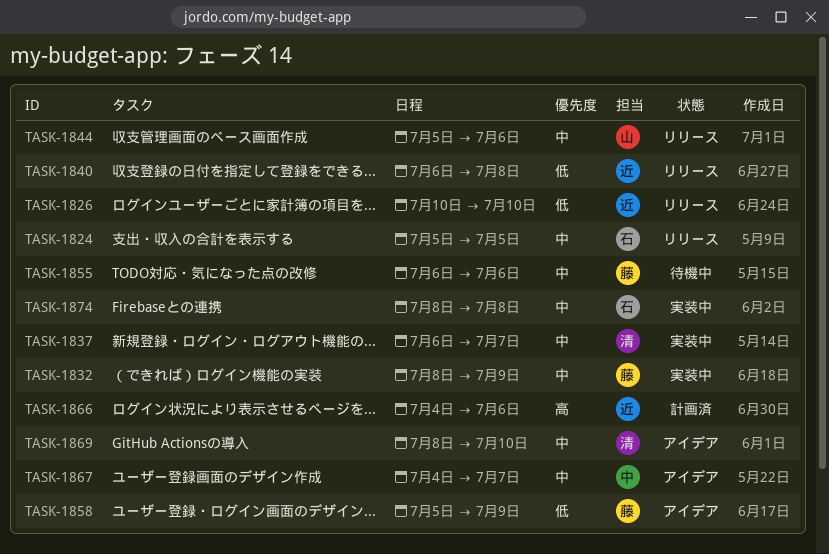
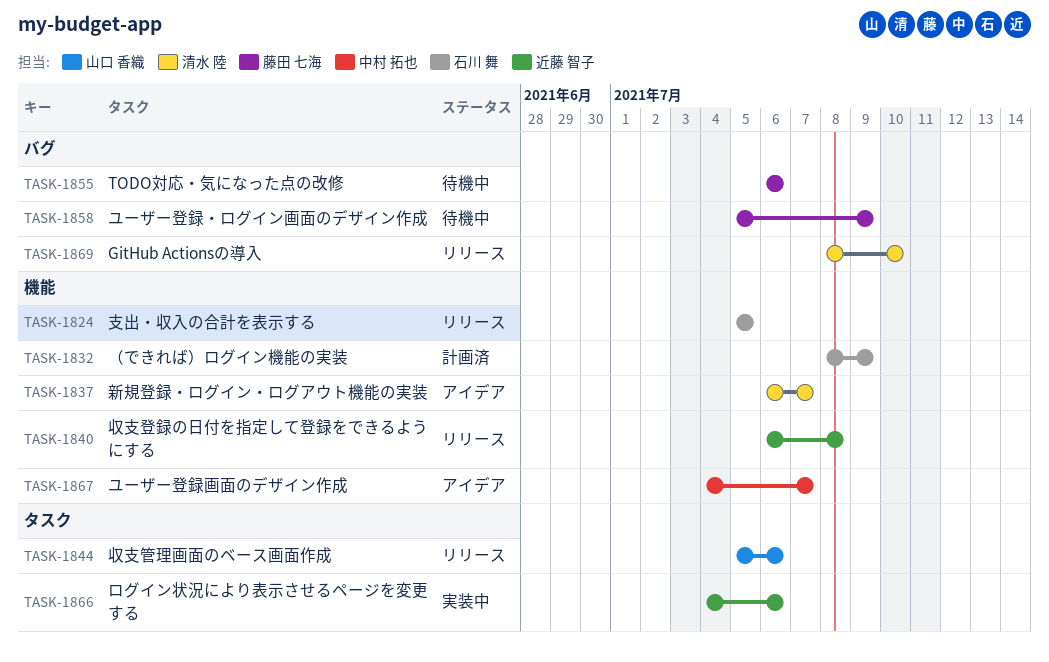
TASK-1826: present -> none
TASK-1832, status: 実装中 -> 計画済
TASK-1832, owner: 藤田 七海 -> 石川 舞
TASK-1837, status: 実装中 -> アイデア
TASK-1858, status: アイデア -> 待機中
TASK-1866, status: 計画済 -> 実装中
TASK-1869, status: アイデア -> リリース
TASK-1874: present -> none

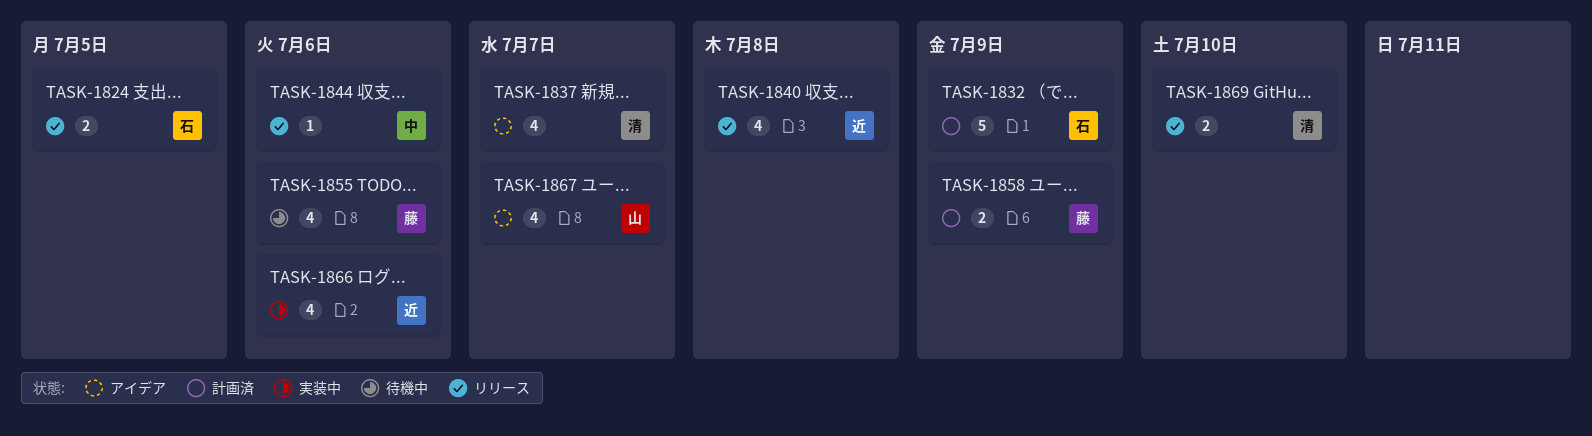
TASK-1844, owner: 山口 香織 -> 中村 拓也
TASK-1858, status: 待機中 -> 計画済
TASK-1867, owner: 中村 拓也 -> 山口 香織

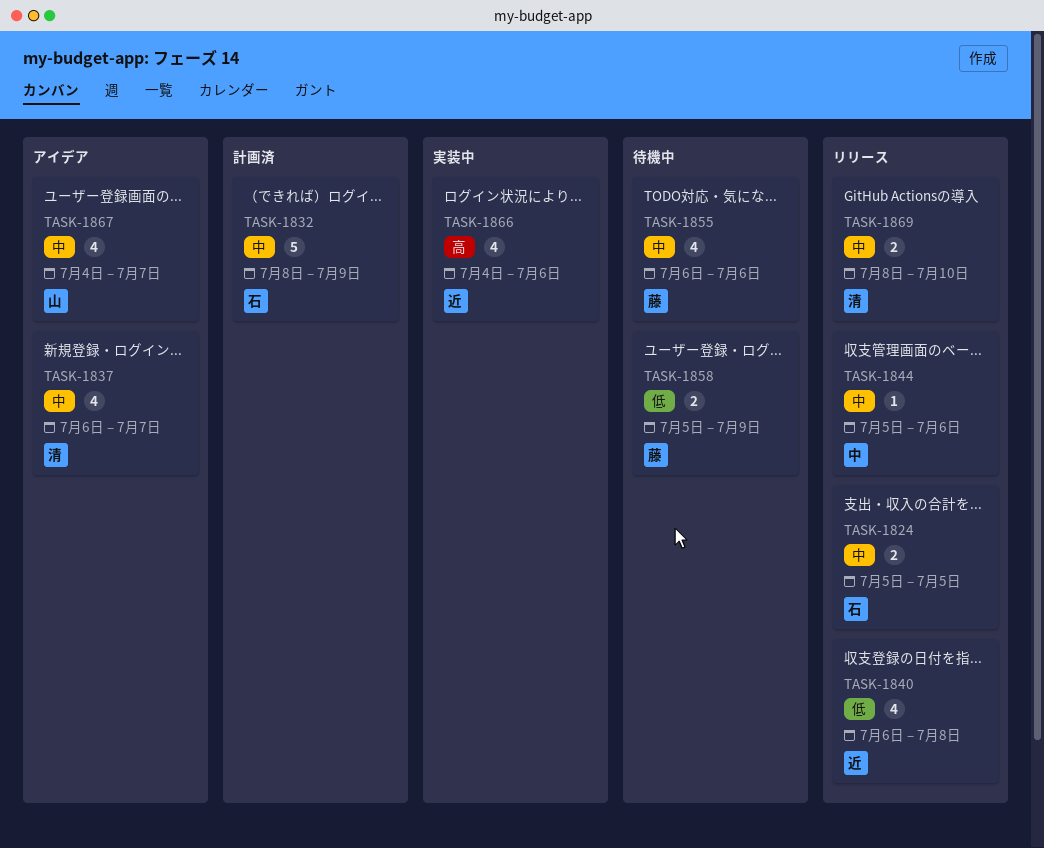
TASK-1858, status: 計画済 -> 待機中

